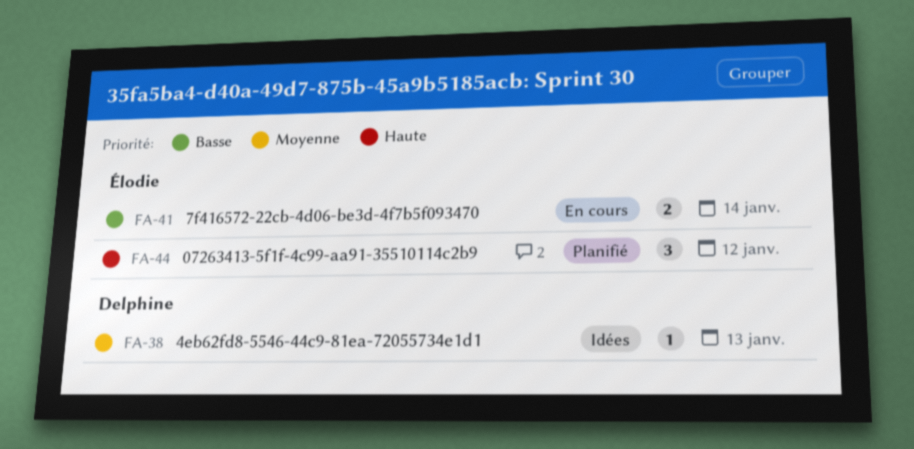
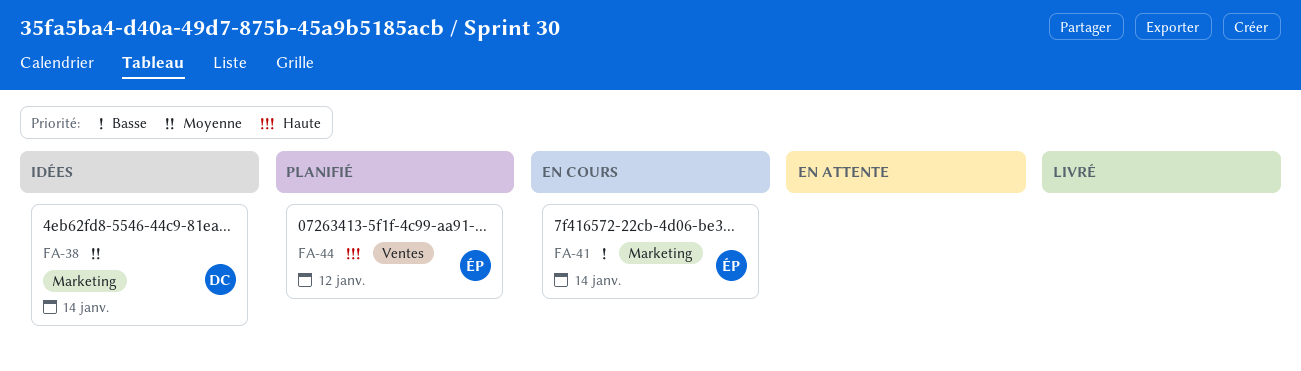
FA-38, due: Jan 13 -> Jan 14

